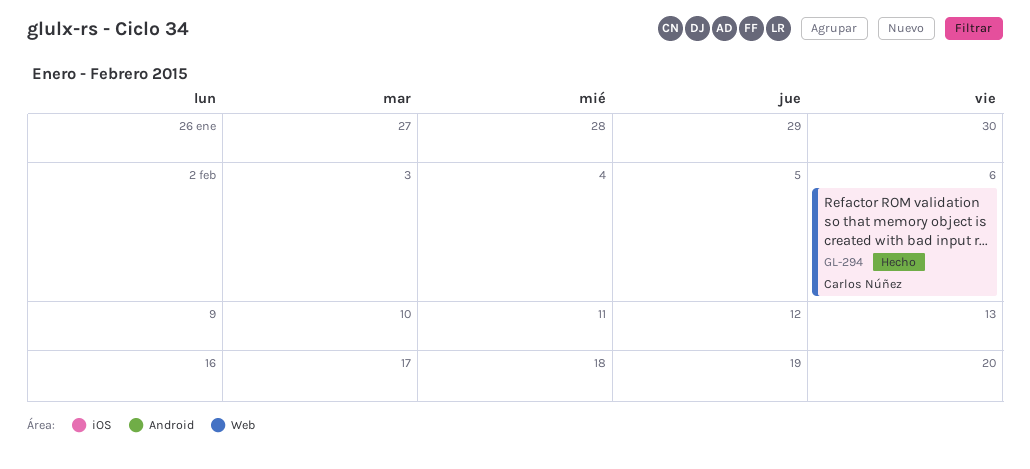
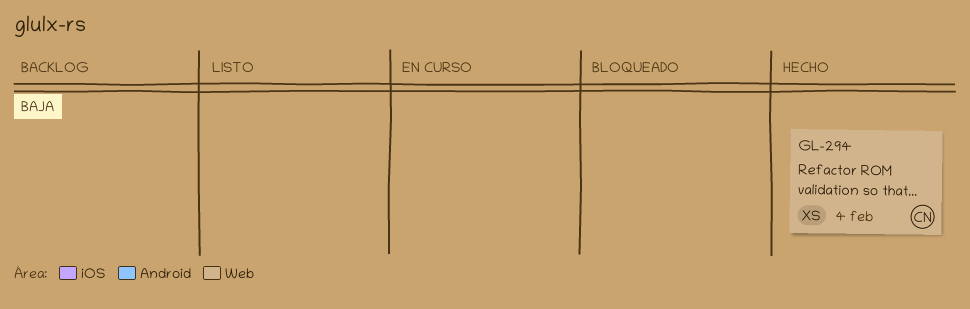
GL-294, due: Feb 6 -> Feb 4

